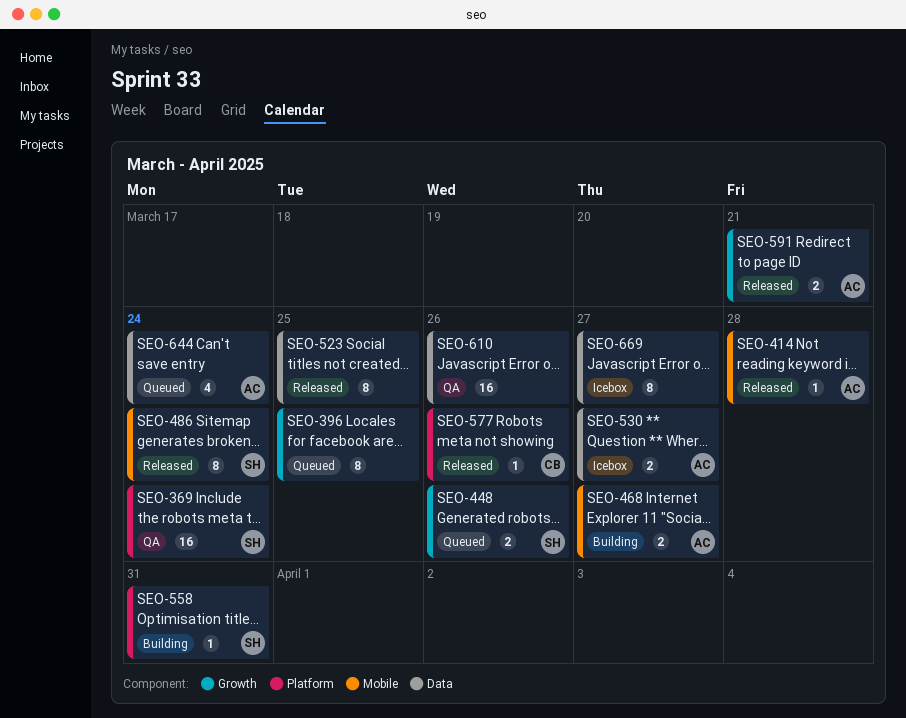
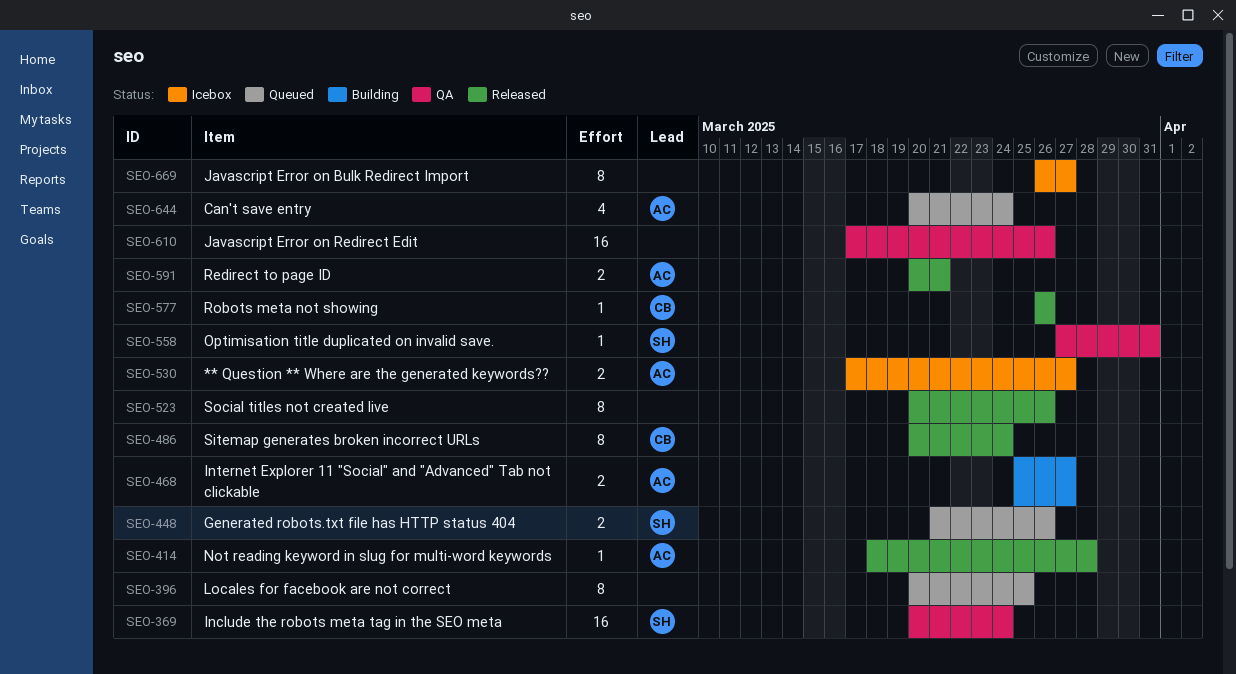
SEO-486, owner: SH -> CB
SEO-523, due: Mar 25 -> Mar 26
SEO-558, status: Building -> QA

